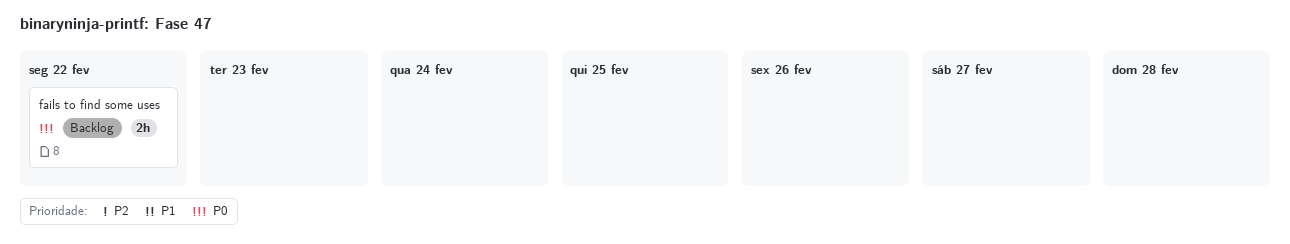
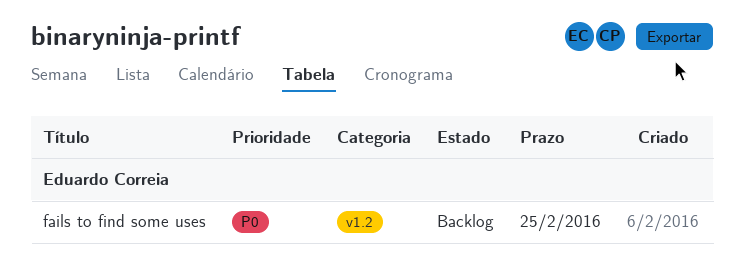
fails to find some uses, due: Feb 22 -> Feb 25

